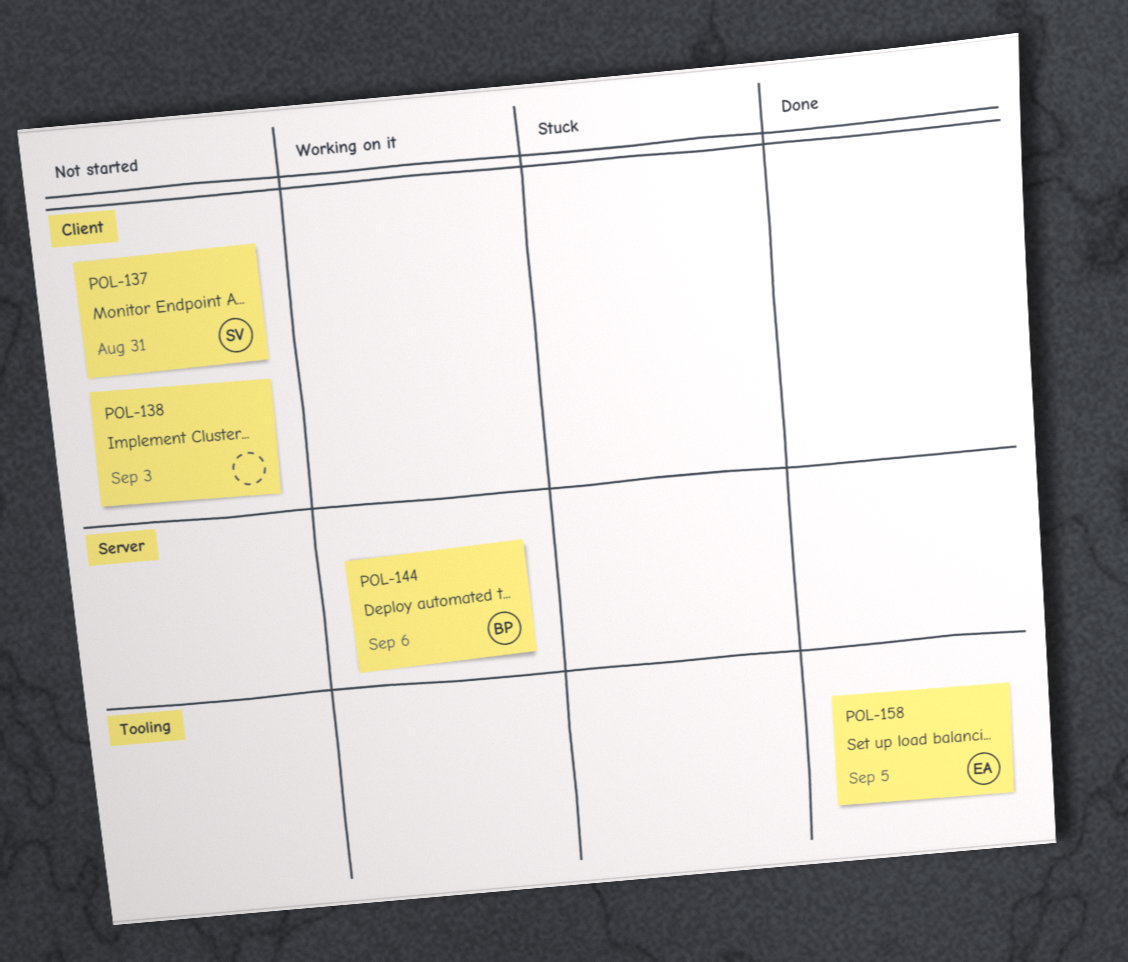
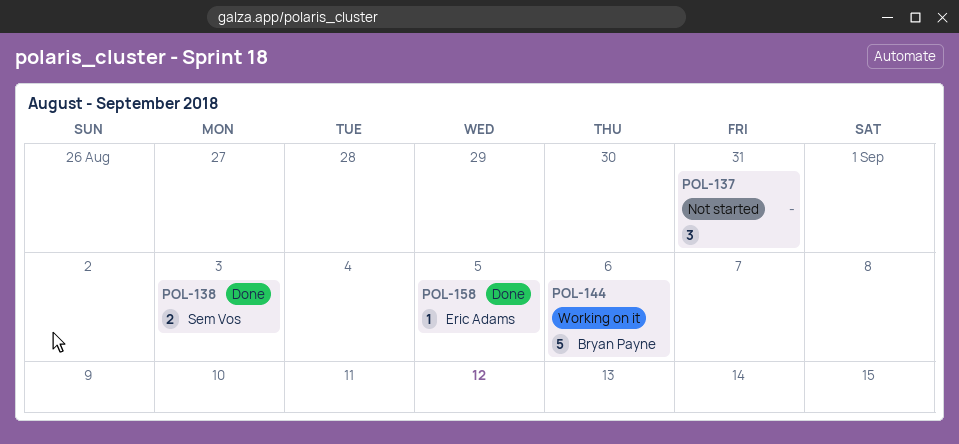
POL-137, owner: Sem Vos -> none
POL-138, status: Not started -> Done
POL-138, owner: none -> Sem Vos

